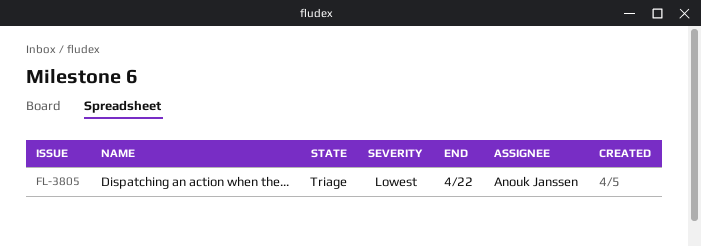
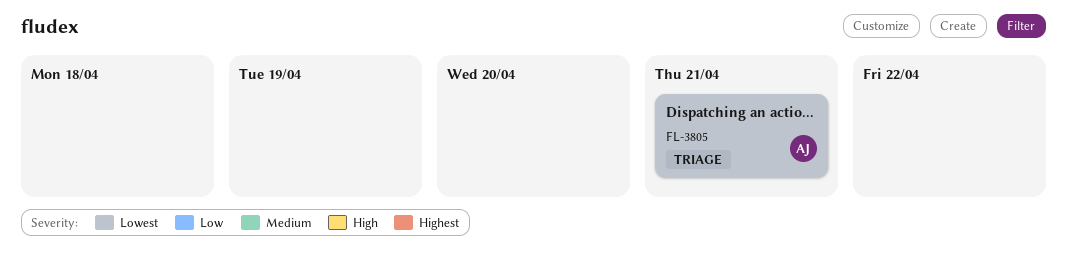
FL-3805, due: Apr 22 -> Apr 21

